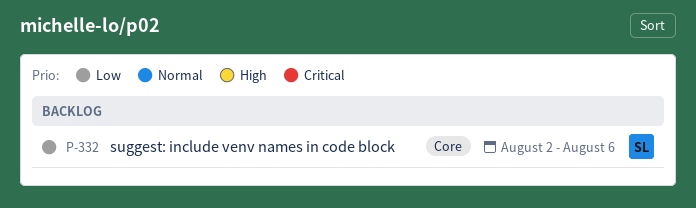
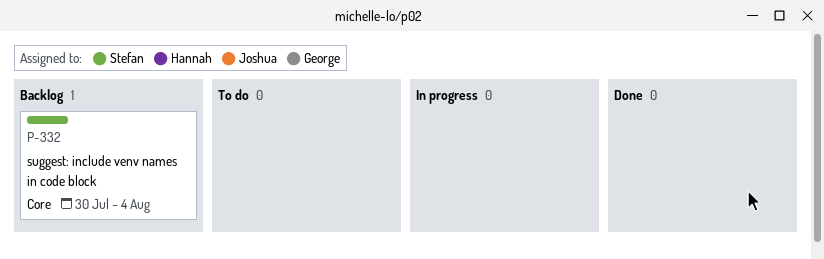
P-332, start: Aug 2 -> Jul 30
P-332, due: Aug 6 -> Aug 4

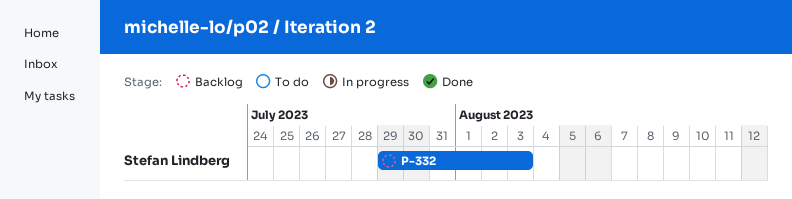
P-332, start: Jul 30 -> Jul 29
P-332, due: Aug 4 -> Aug 3

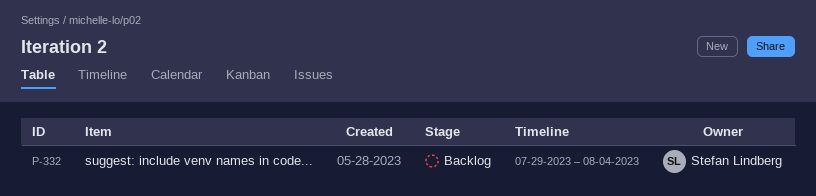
P-332, due: Aug 3 -> Aug 4

